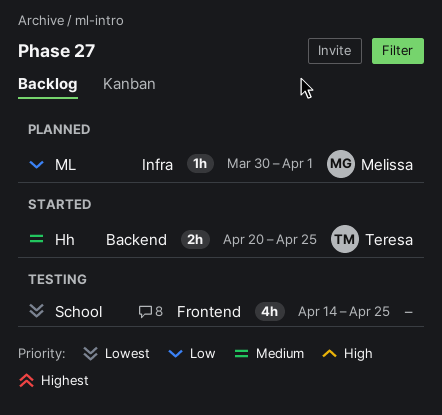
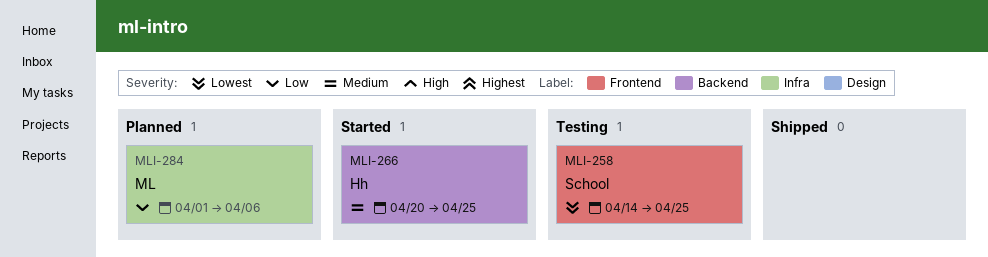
ML, start: Mar 30 -> Apr 1
ML, due: Apr 1 -> Apr 6

